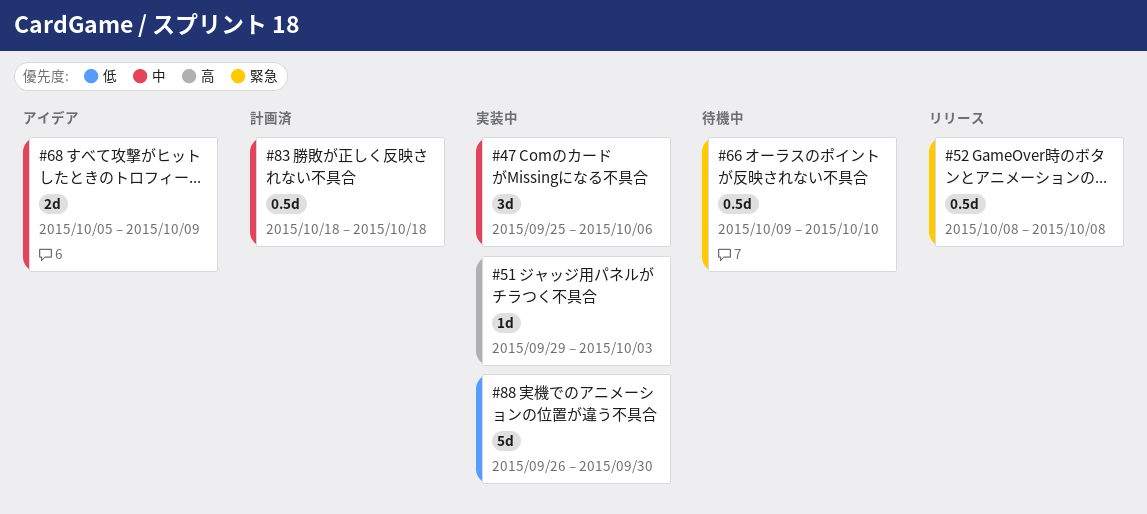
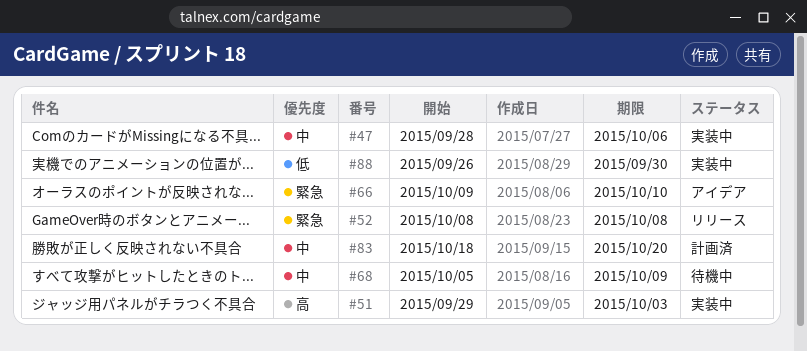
#47, start: Sep 25 -> Sep 28
#66, status: 待機中 -> アイデア
#68, status: アイデア -> 待機中
#83, due: Oct 18 -> Oct 20

